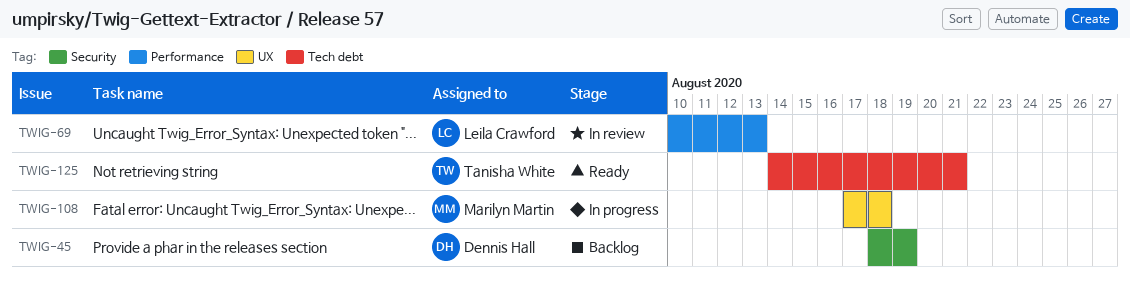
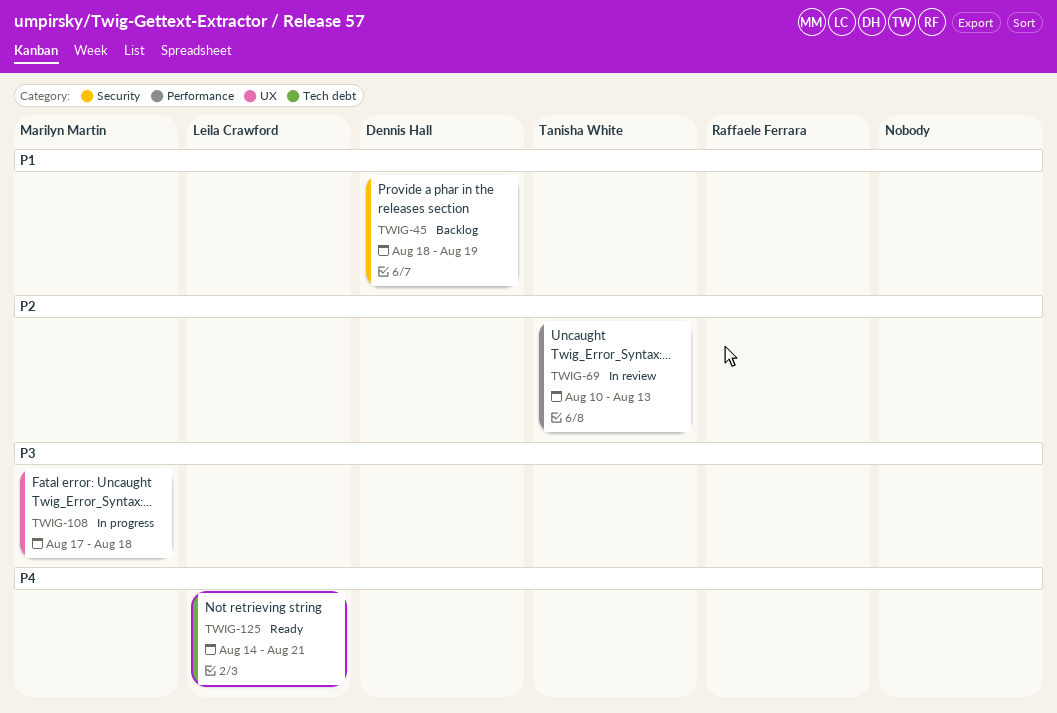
TWIG-69, owner: Leila Crawford -> Tanisha White
TWIG-125, owner: Tanisha White -> Leila Crawford

